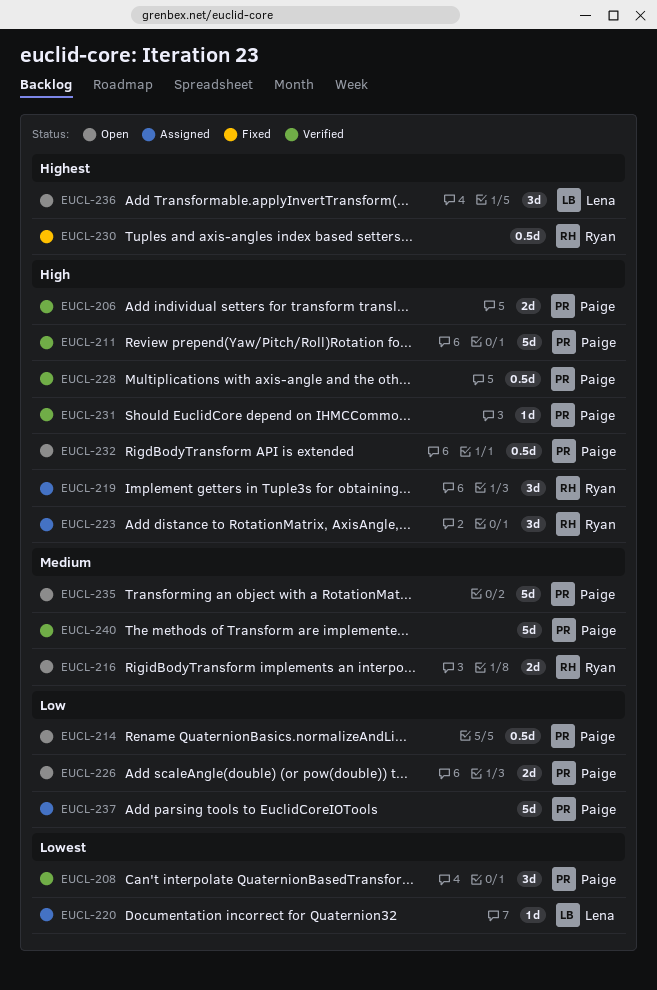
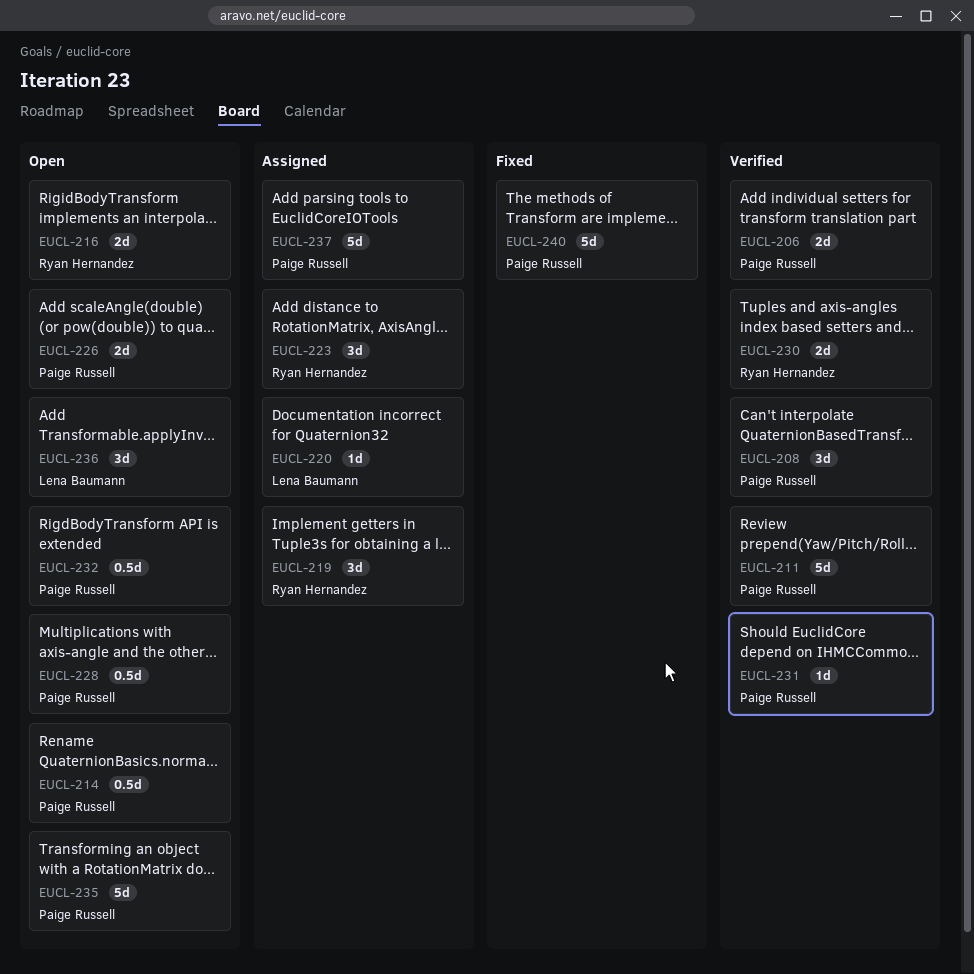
EUCL-228, status: Verified -> Open
EUCL-230, status: Fixed -> Verified
EUCL-230, estimate: 0.5d -> 2d
EUCL-240, status: Verified -> Fixed

